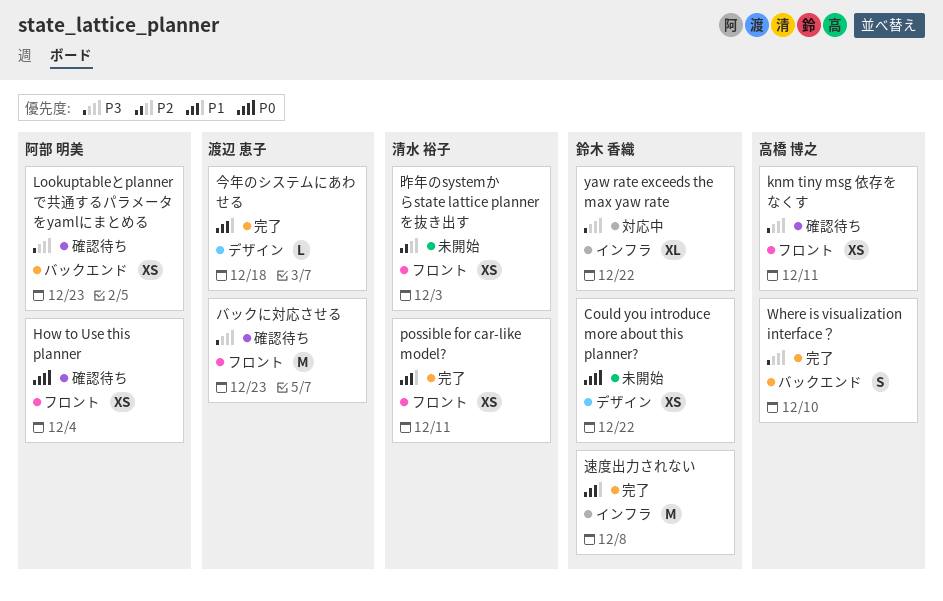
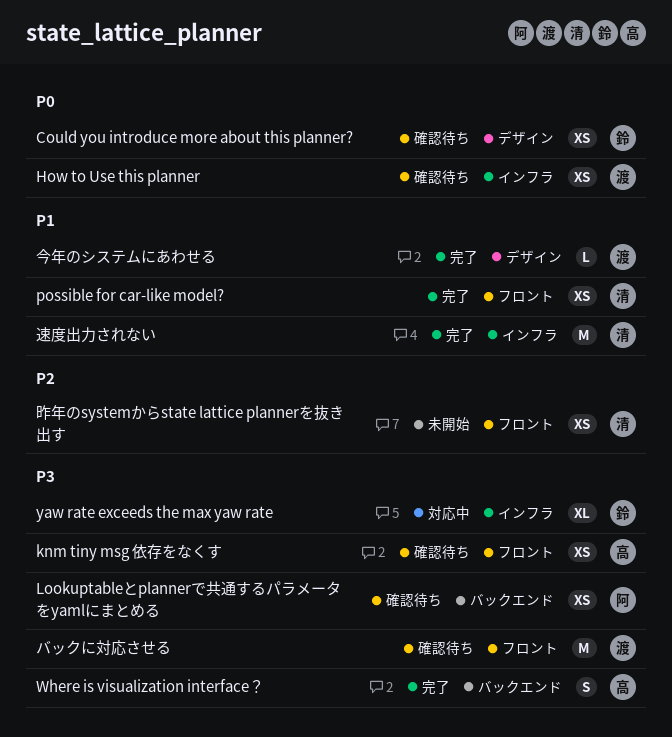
Could you introduce more about this planner?, status: 未開始 -> 確認待ち
How to Use this planner, owner: 阿部 明美 -> 渡辺 恵子
How to Use this planner, label: フロント -> インフラ
速度出力されない, owner: 鈴木 香織 -> 清水 裕子

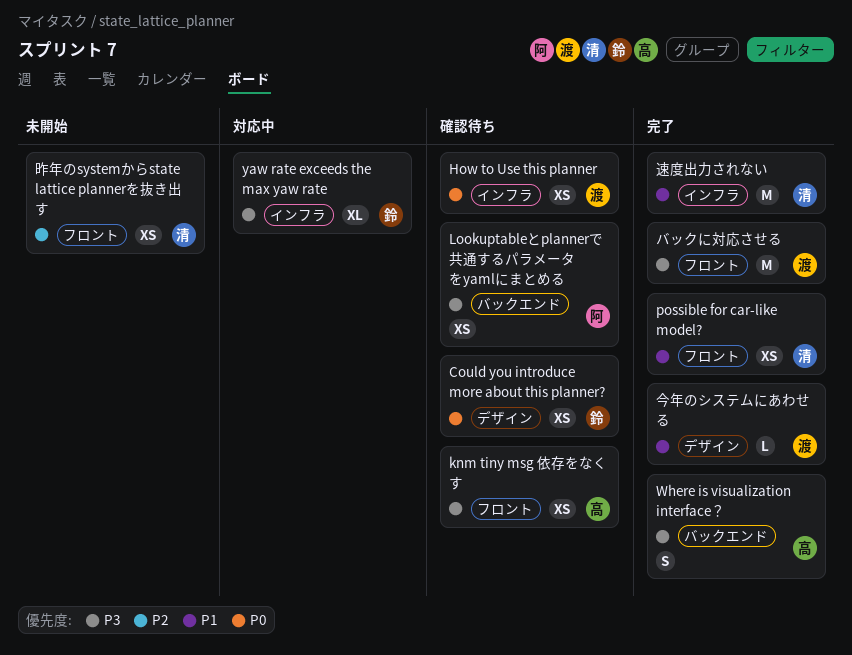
バックに対応させる, status: 確認待ち -> 完了

